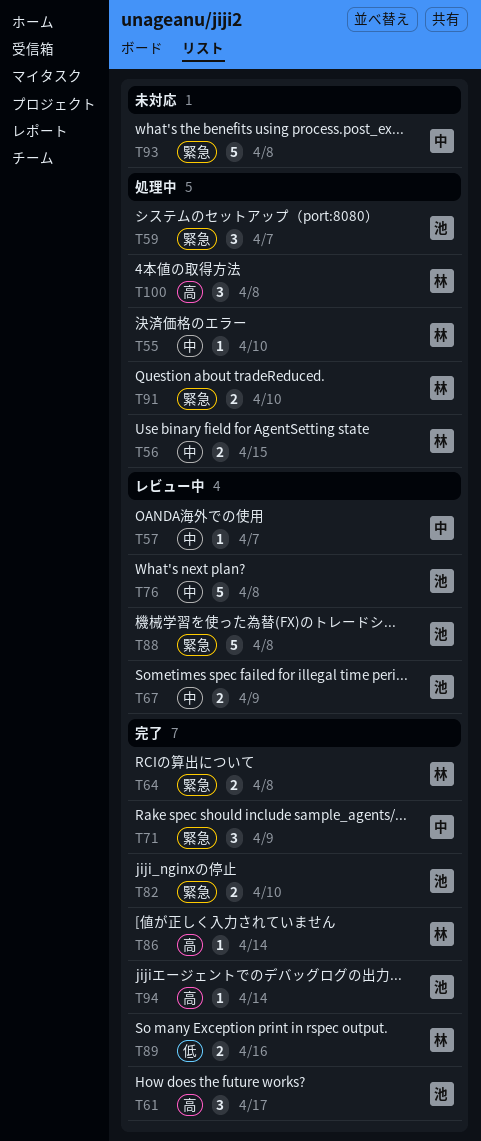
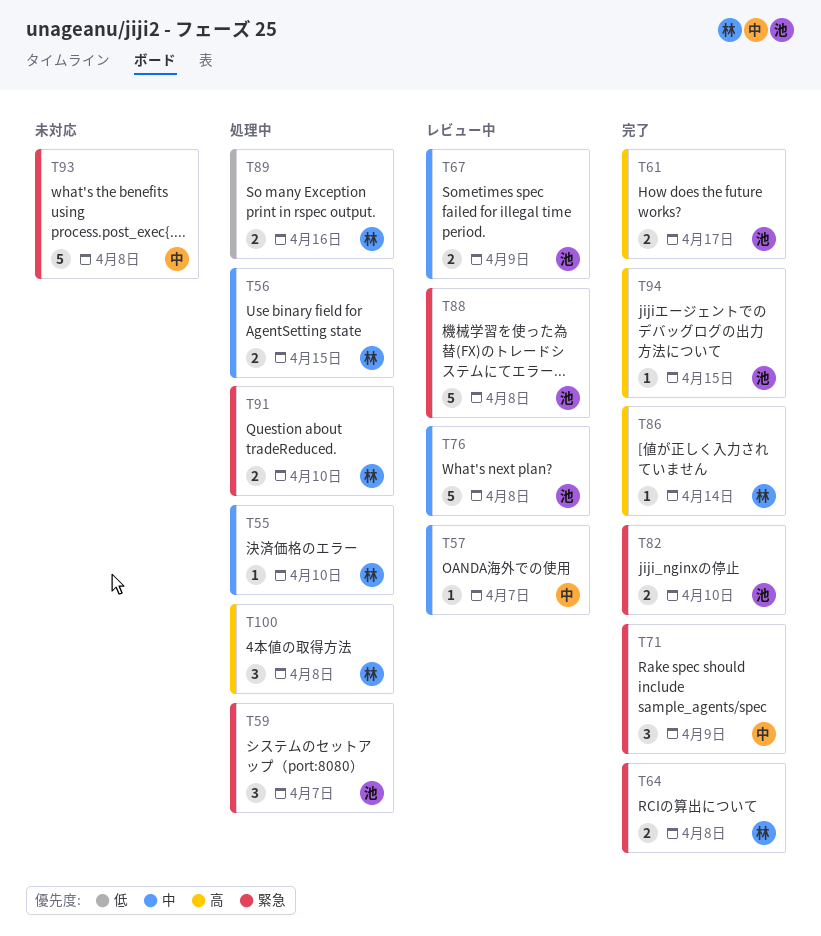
T61, estimate: 3 -> 2
T89, status: 完了 -> 処理中
T94, due: Apr 14 -> Apr 15

